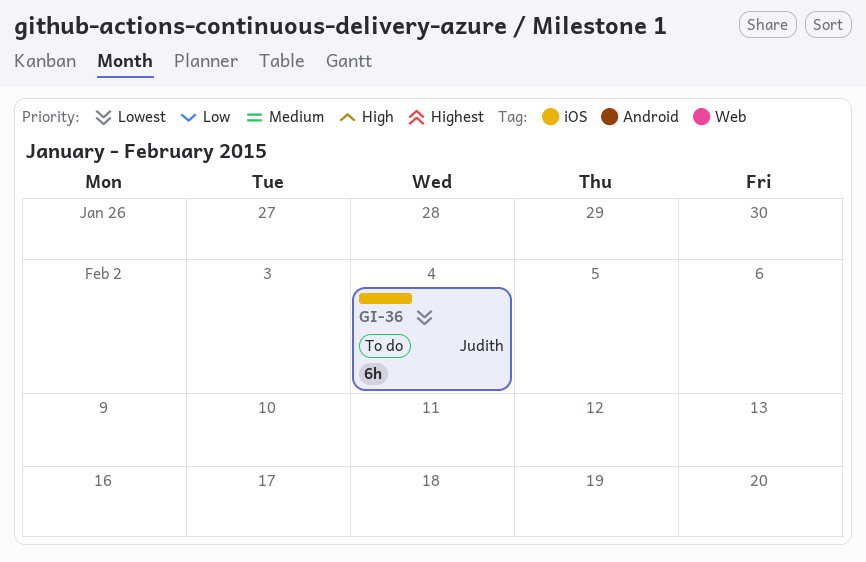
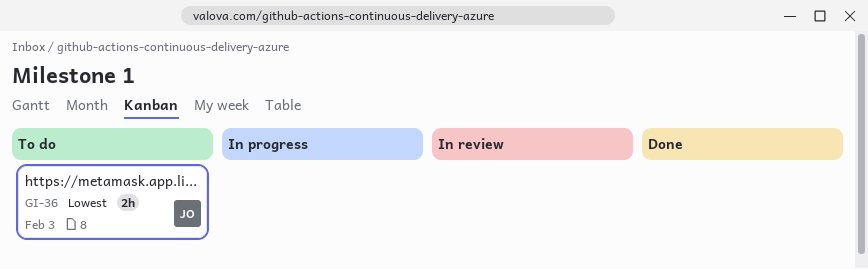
GI-36, estimate: 6h -> 2h
GI-36, due: Feb 4 -> Feb 3

